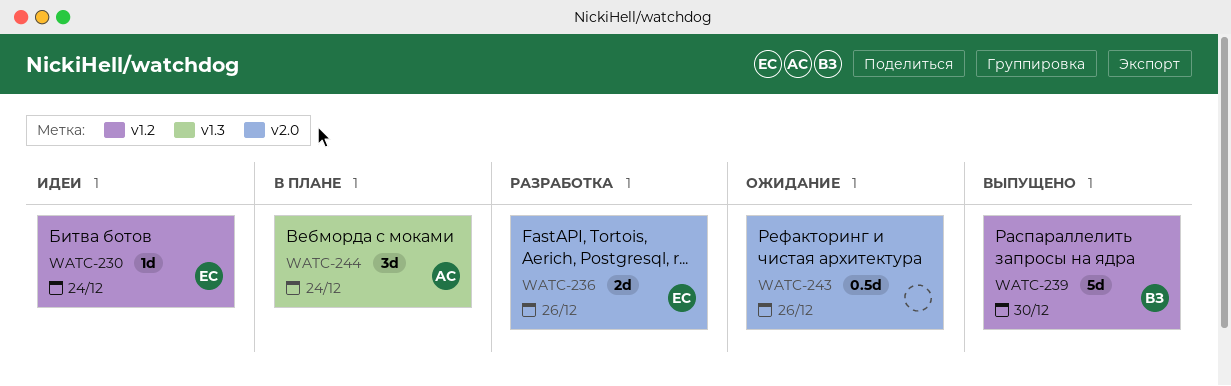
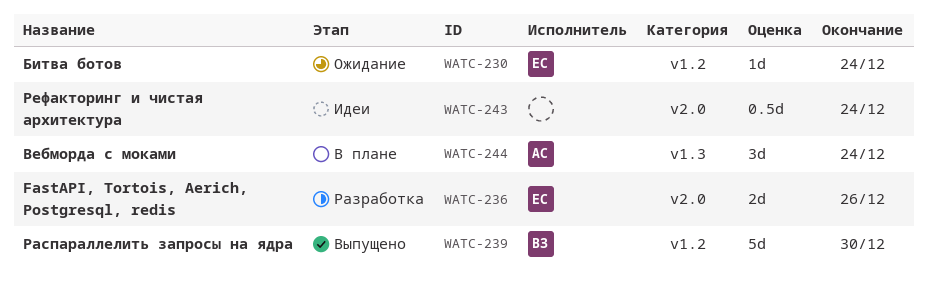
WATC-230, status: Идеи -> Ожидание
WATC-243, status: Ожидание -> Идеи
WATC-243, due: Dec 26 -> Dec 24

